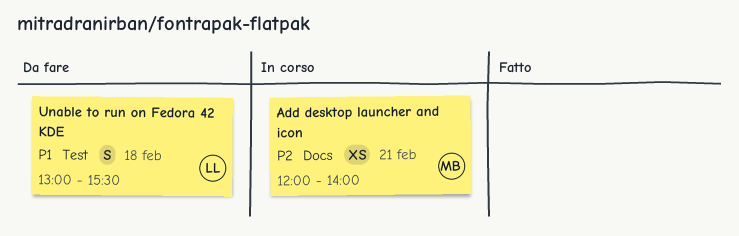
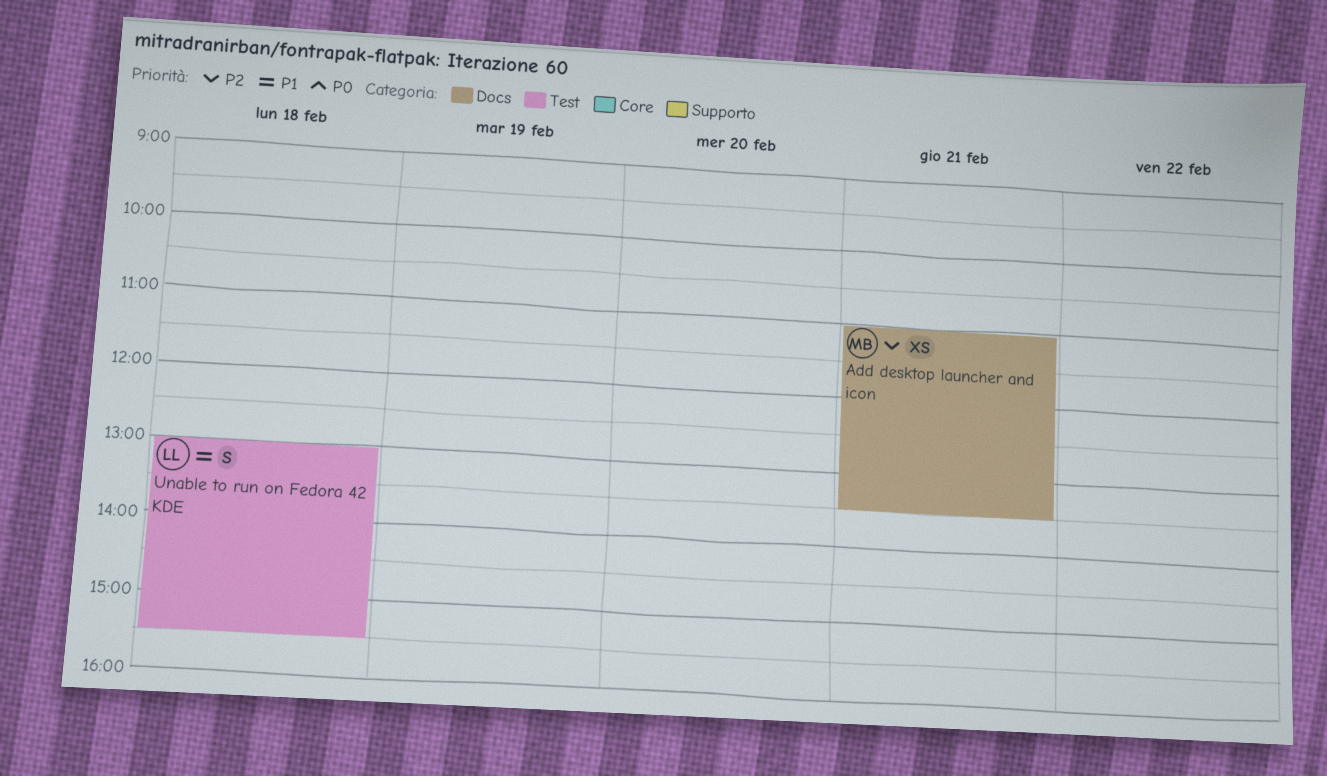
Add desktop launcher and icon, begins: 12:00 -> 11:00
Add desktop launcher and icon, ends: 14:00 -> 13:30

